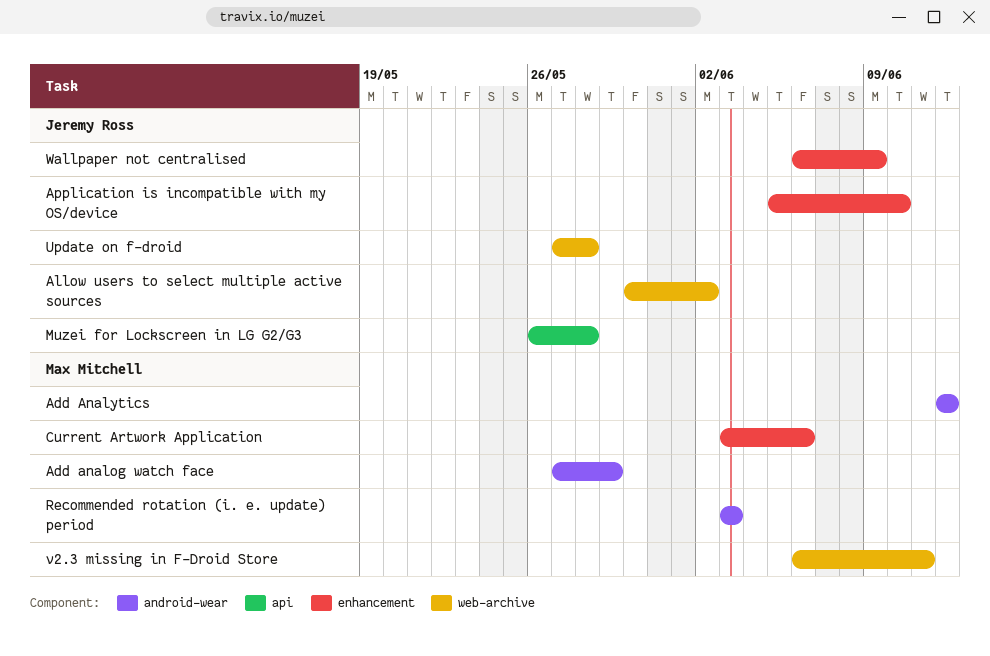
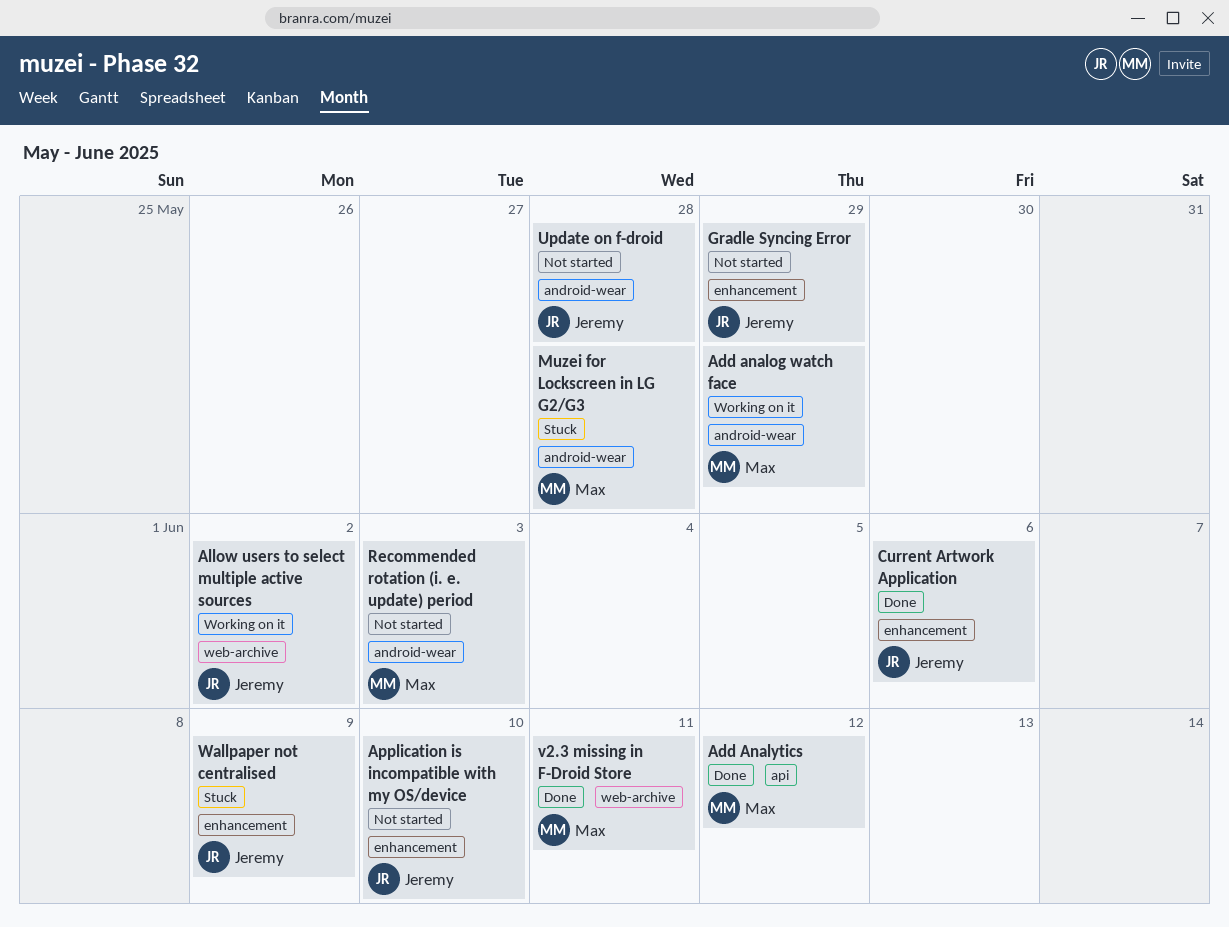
Add Analytics, label: android-wear -> api
Current Artwork Application, owner: Max Mitchell -> Jeremy Ross
Gradle Syncing Error: none -> present
Muzei for Lockscreen in LG G2/G3, owner: Jeremy Ross -> Max Mitchell
Muzei for Lockscreen in LG G2/G3, label: api -> android-wear
Update on f-droid, label: web-archive -> android-wear

